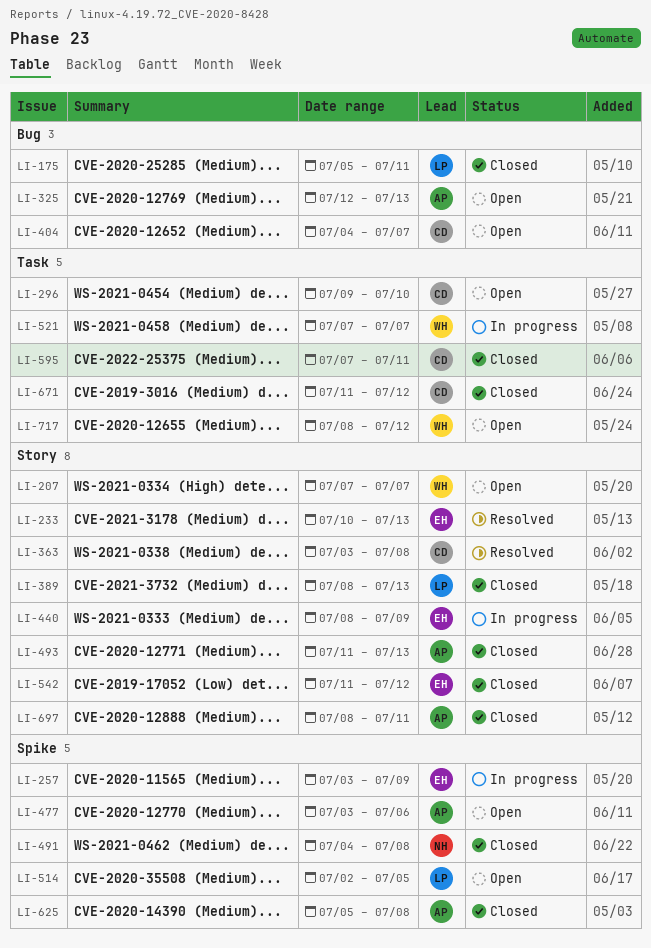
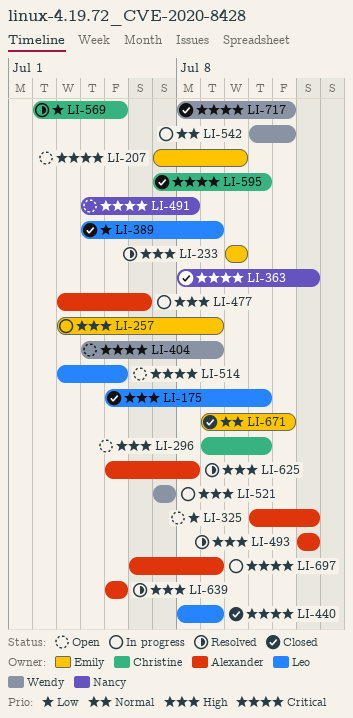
LI-207, owner: Wendy -> Emily
LI-207, due: Jul 7 -> Jul 10
LI-233, due: Jul 13 -> Jul 10
LI-296, due: Jul 10 -> Jul 11
LI-325, start: Jul 12 -> Jul 11
LI-363, status: Resolved -> Closed
LI-363, owner: Christine -> Nancy
LI-363, start: Jul 3 -> Jul 8
LI-363, due: Jul 8 -> Jul 13
LI-389, start: Jul 8 -> Jul 4
LI-389, due: Jul 13 -> Jul 9
LI-404, owner: Christine -> Wendy
LI-404, due: Jul 7 -> Jul 9
LI-440, status: In progress -> Closed
LI-440, owner: Emily -> Leo
LI-477, status: Open -> In progress
LI-491, status: Closed -> Open
LI-493, status: Closed -> Resolved
LI-493, start: Jul 11 -> Jul 13
LI-514, start: Jul 2 -> Jul 3
LI-542, status: Closed -> In progress
LI-542, owner: Emily -> Wendy
LI-569: none -> present
LI-625, status: Closed -> Resolved
LI-639: none -> present
LI-671, owner: Christine -> Emily
LI-671, start: Jul 11 -> Jul 9
LI-697, status: Closed -> In progress
LI-697, start: Jul 8 -> Jul 6
LI-697, due: Jul 11 -> Jul 9
LI-717, status: Open -> Closed

